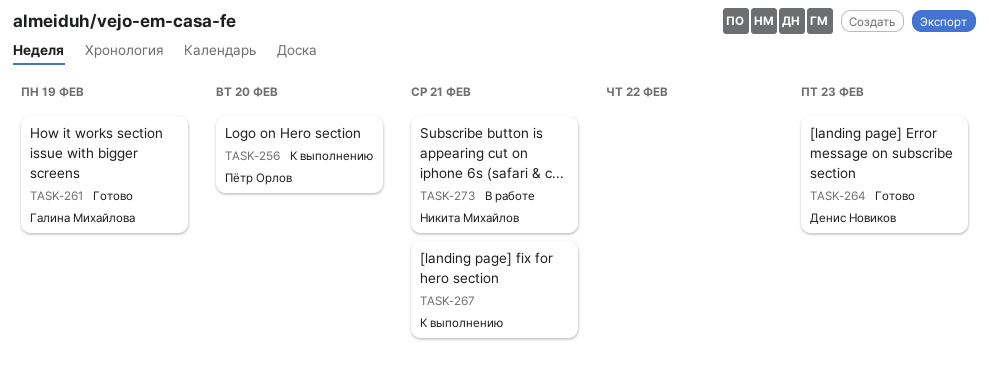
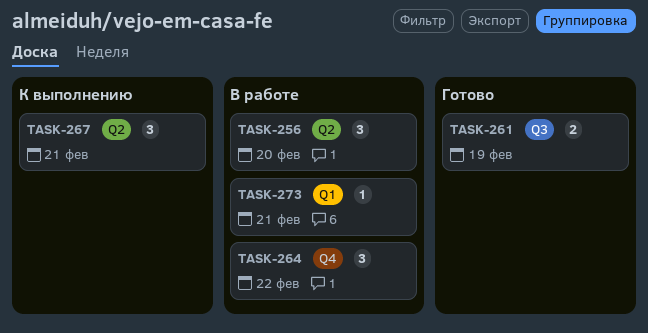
TASK-256, status: К выполнению -> В работе
TASK-264, status: Готово -> В работе
TASK-264, due: Feb 23 -> Feb 22

